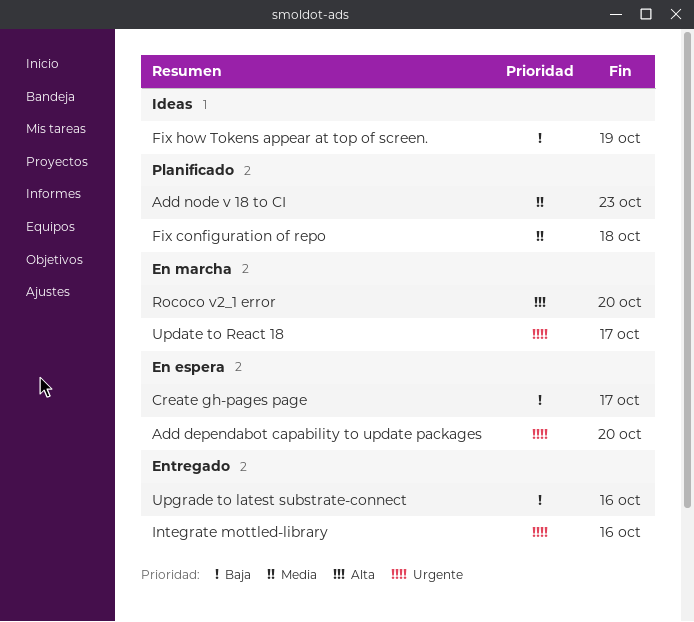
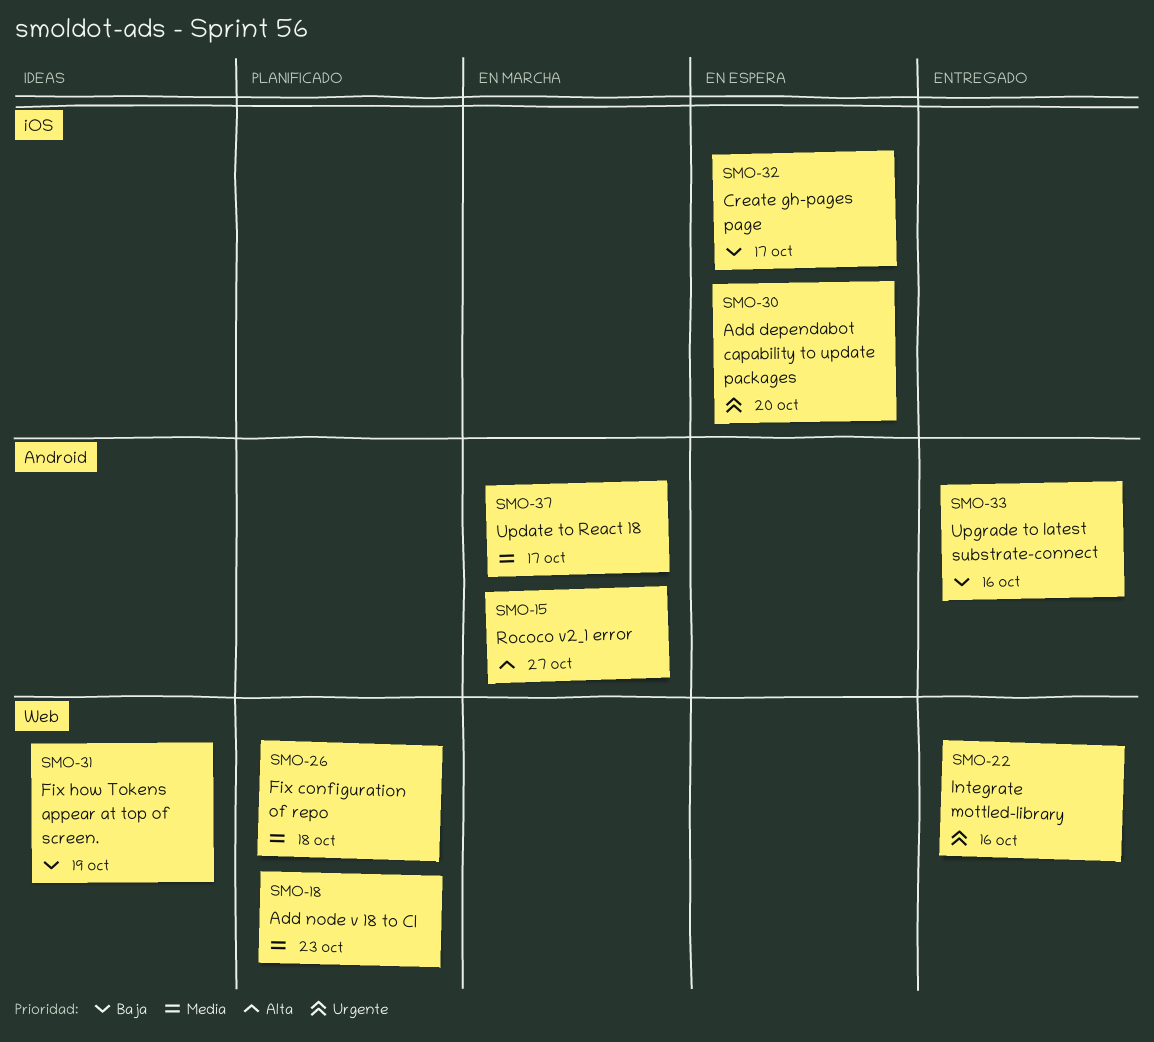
Rococo v2_1 error, due: Oct 20 -> Oct 27
Update to React 18, priority: Urgente -> Media

